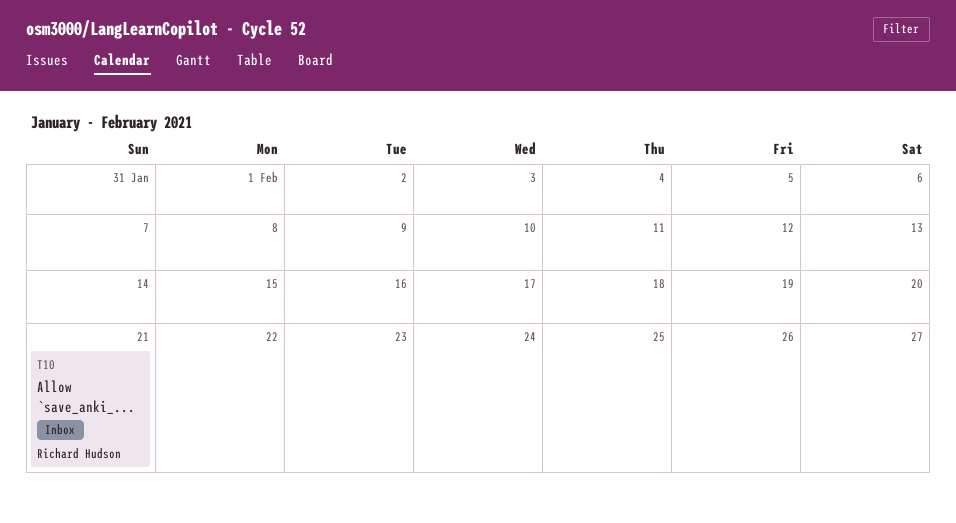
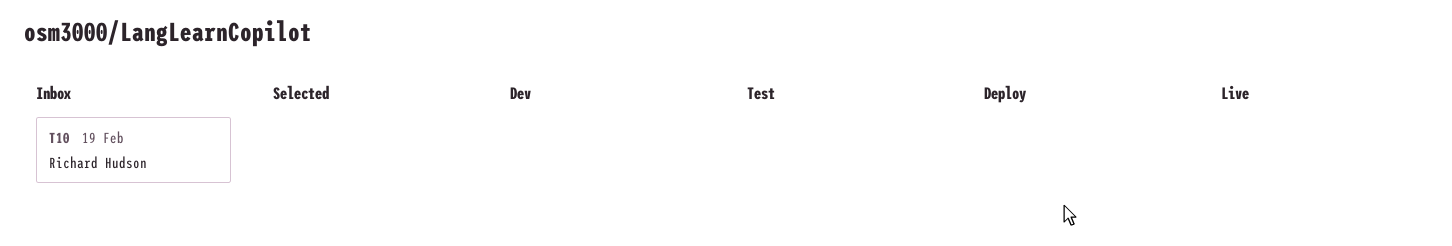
T10, due: Feb 21 -> Feb 19

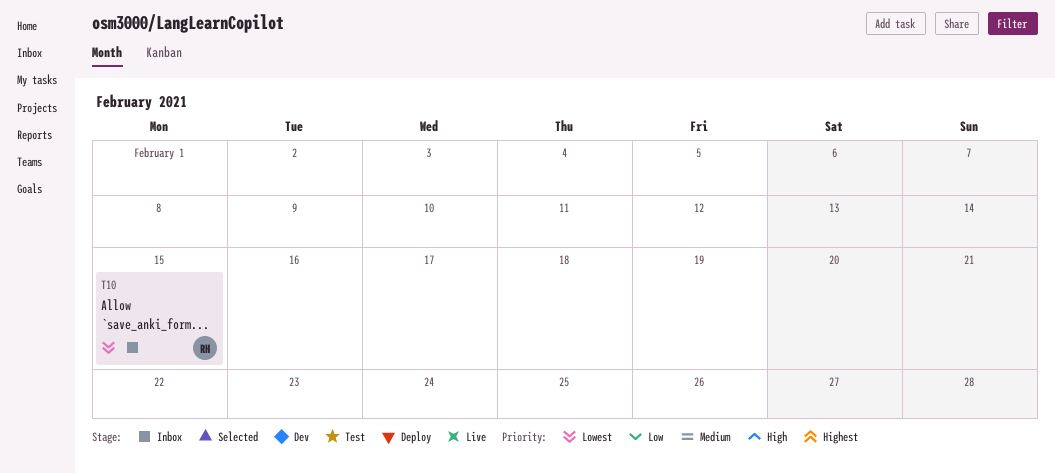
T10, due: Feb 19 -> Feb 15

